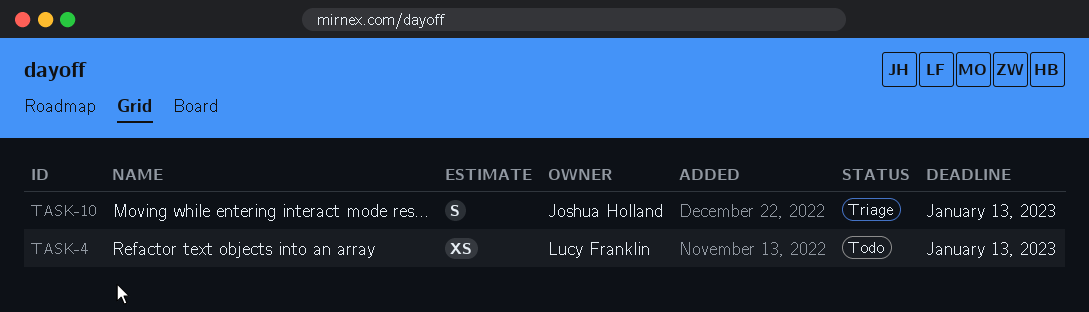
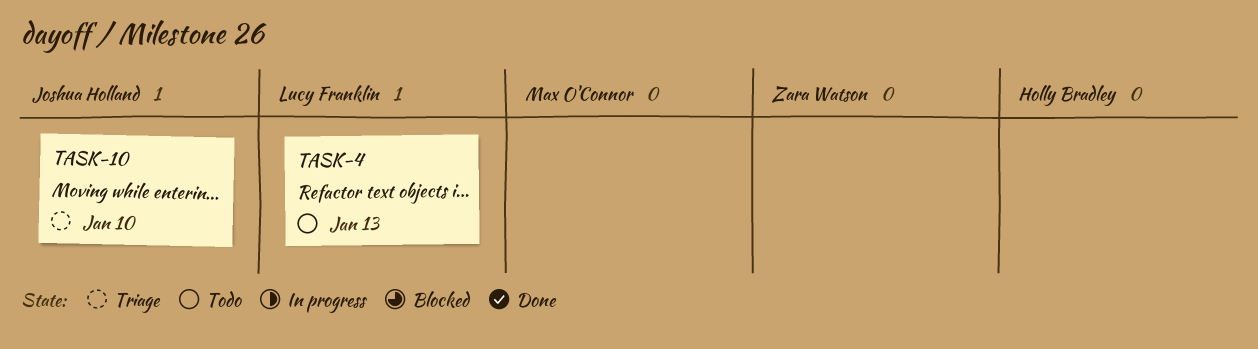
TASK-10, due: Jan 13 -> Jan 10

